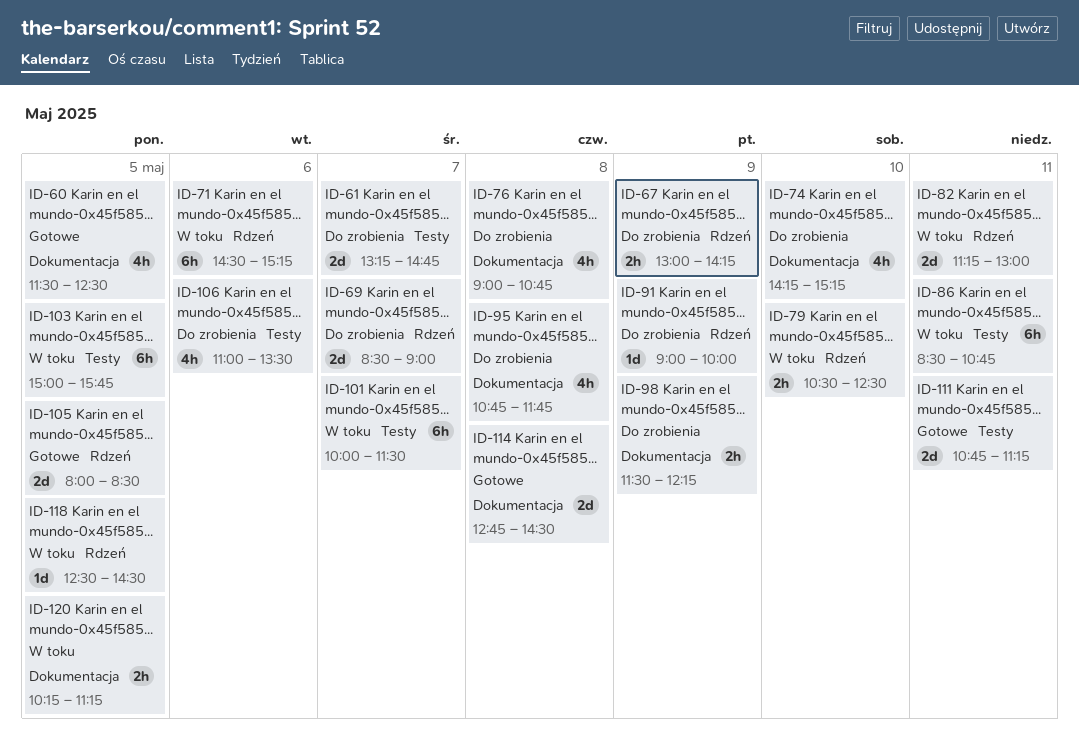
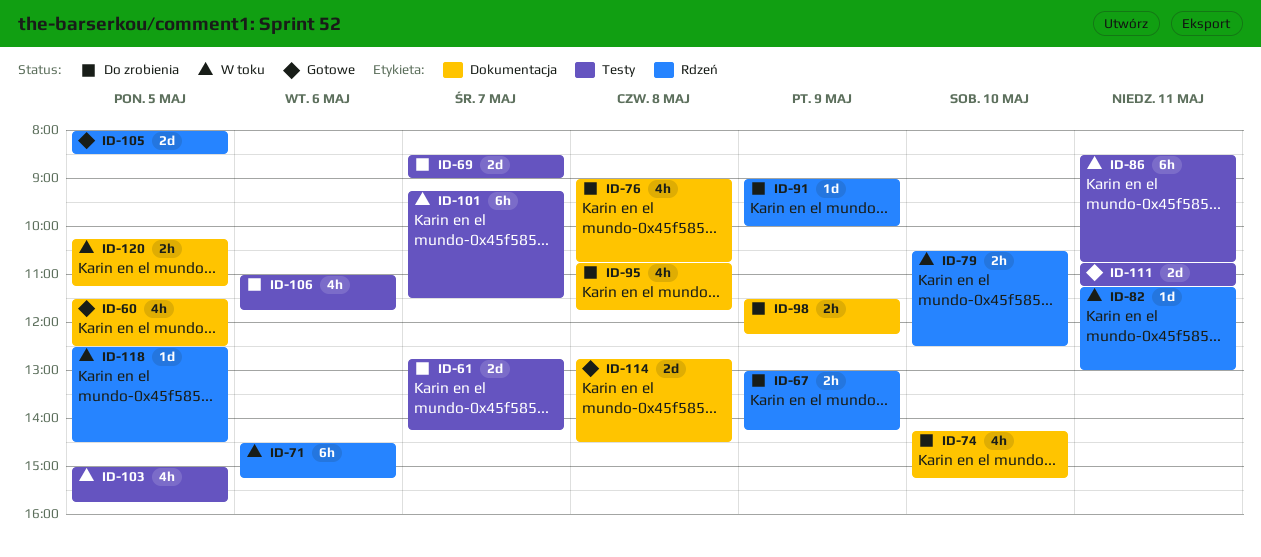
ID-61, begins: 13:15 -> 12:45
ID-61, ends: 14:45 -> 14:15
ID-69, label: Rdzeń -> Testy
ID-82, estimate: 2d -> 1d
ID-101, begins: 10:00 -> 09:15
ID-103, estimate: 6h -> 4h
ID-106, ends: 13:30 -> 11:45

